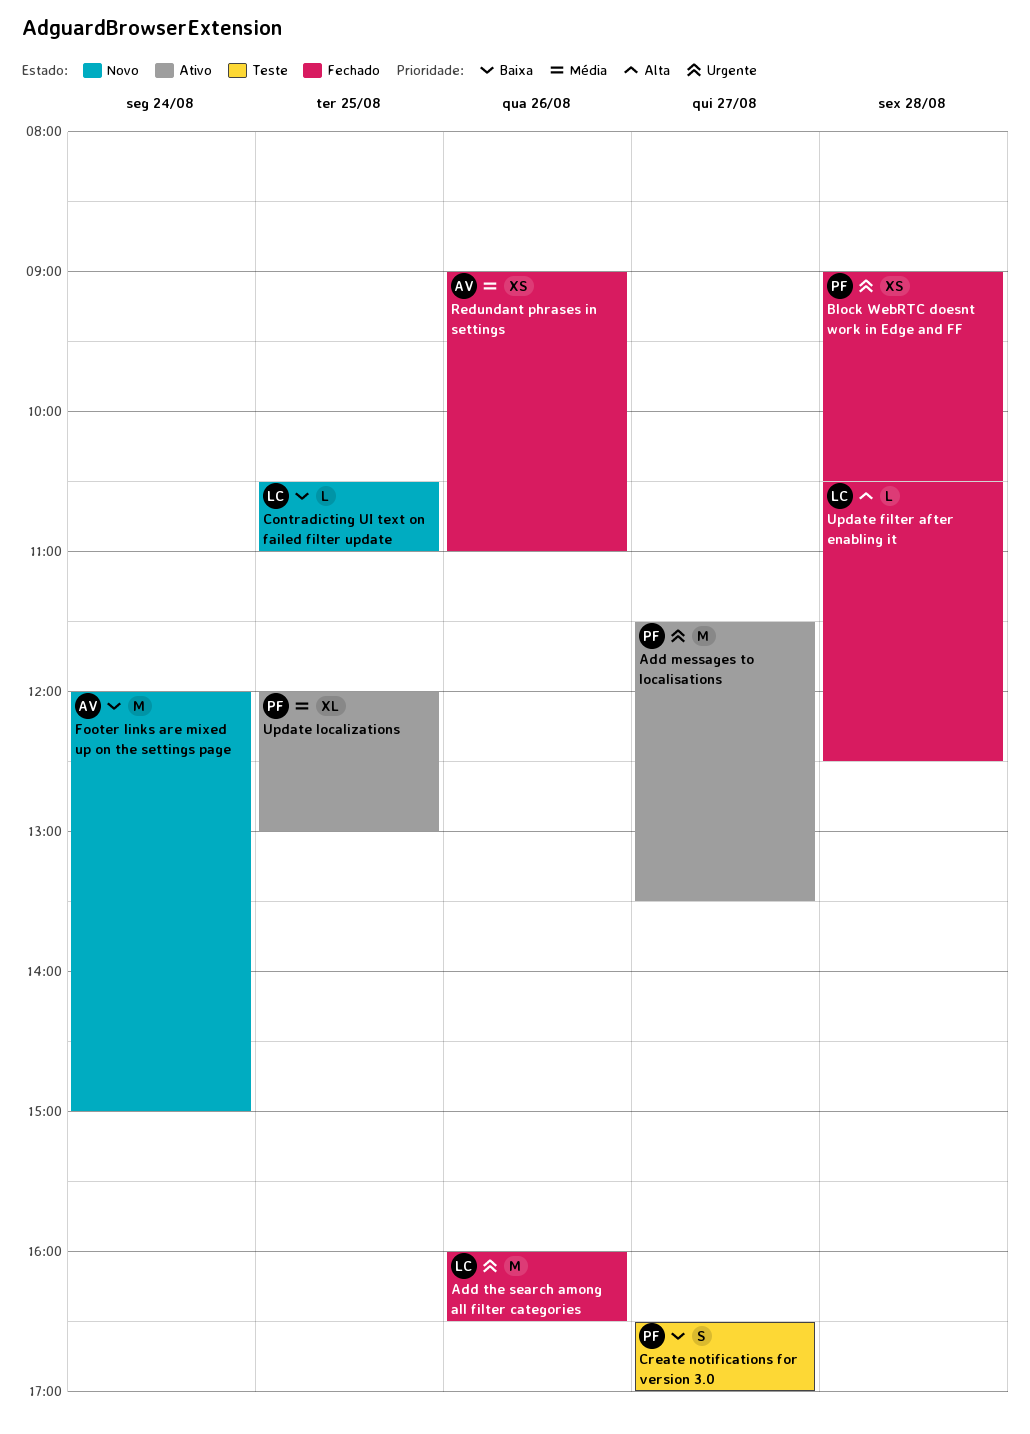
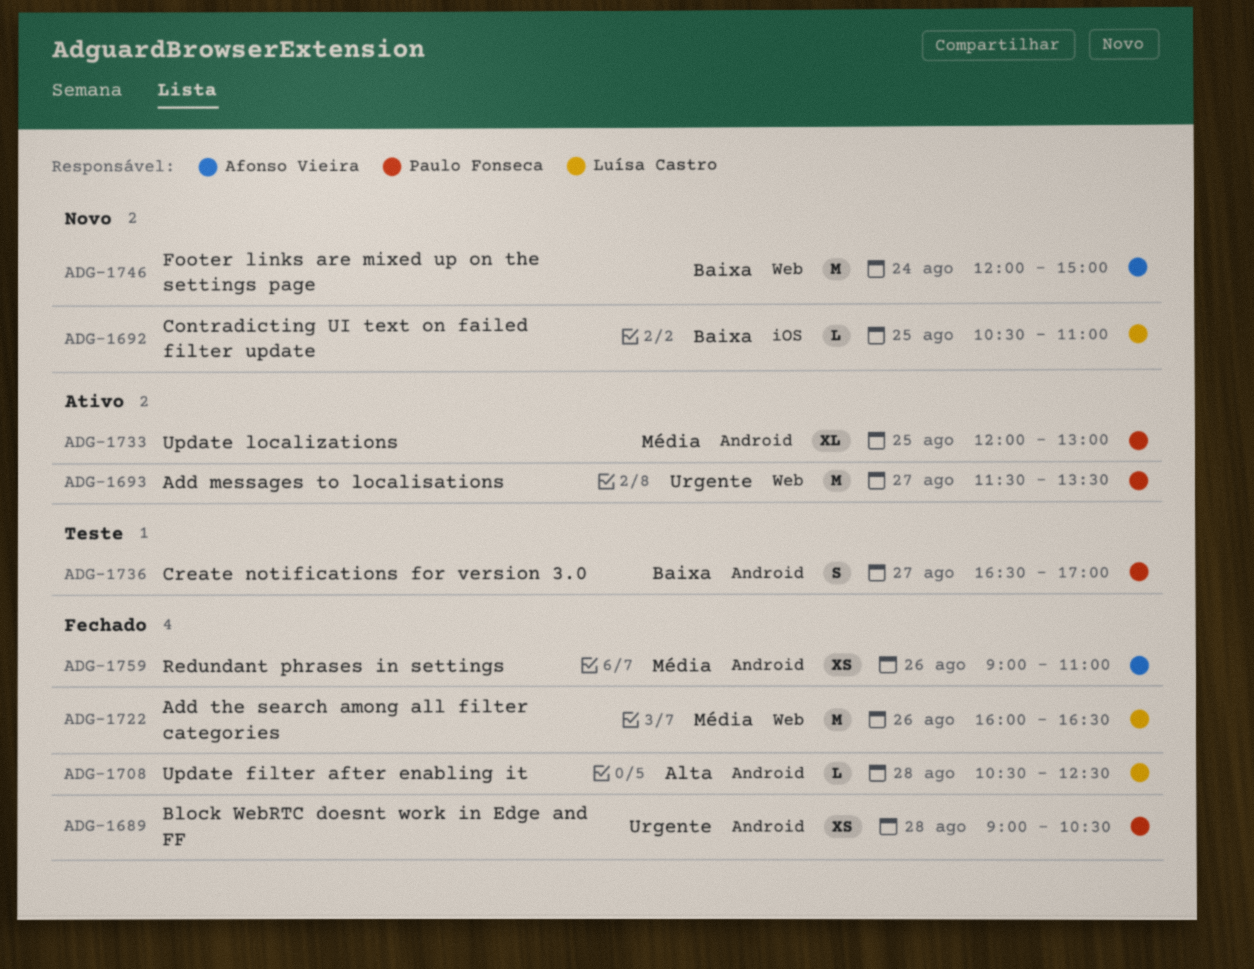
Add the search among all filter categories, priority: Urgente -> Média

